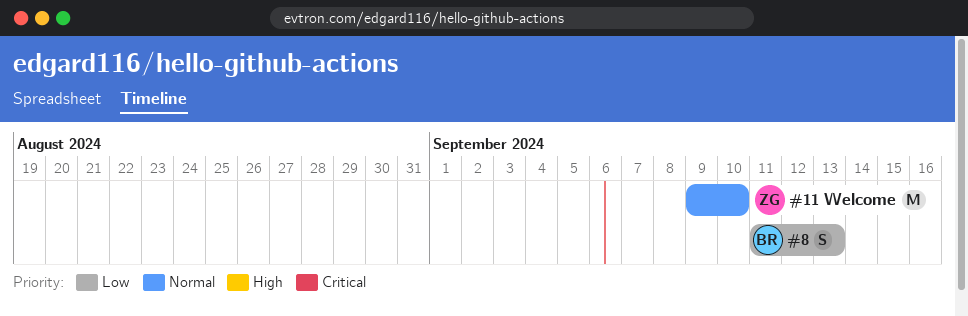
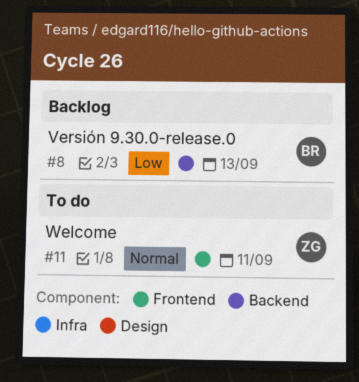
#11, due: Sep 10 -> Sep 11

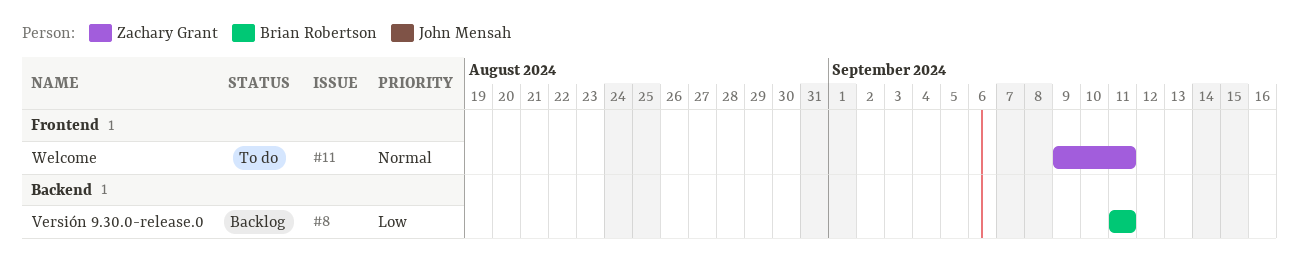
#8, due: Sep 13 -> Sep 11

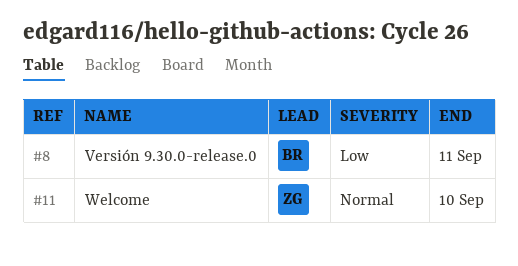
#11, due: Sep 11 -> Sep 10

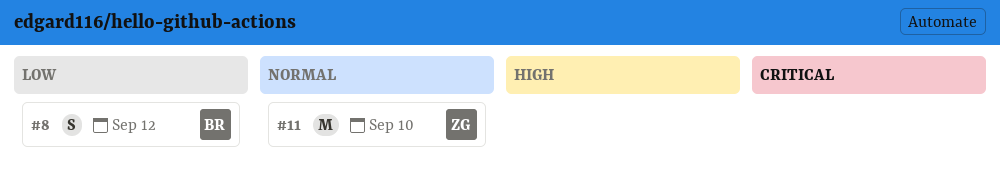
#8, due: Sep 11 -> Sep 12

